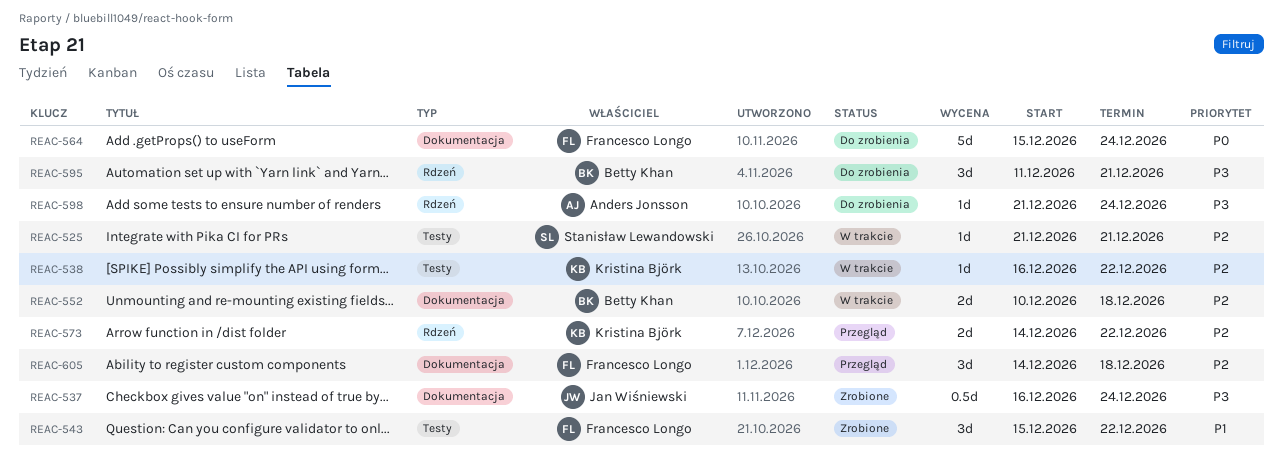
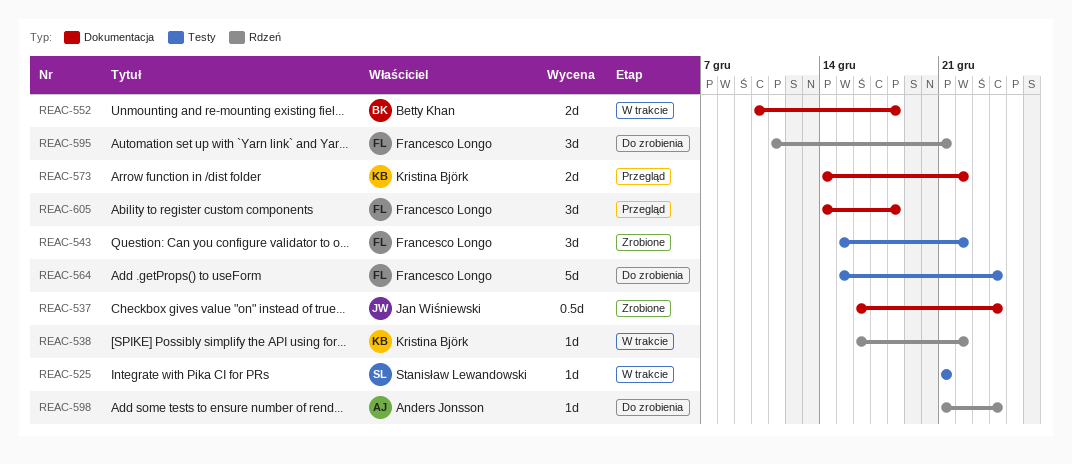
REAC-538, label: Testy -> Rdzeń
REAC-564, label: Dokumentacja -> Testy
REAC-573, label: Rdzeń -> Dokumentacja
REAC-595, owner: Betty Khan -> Francesco Longo

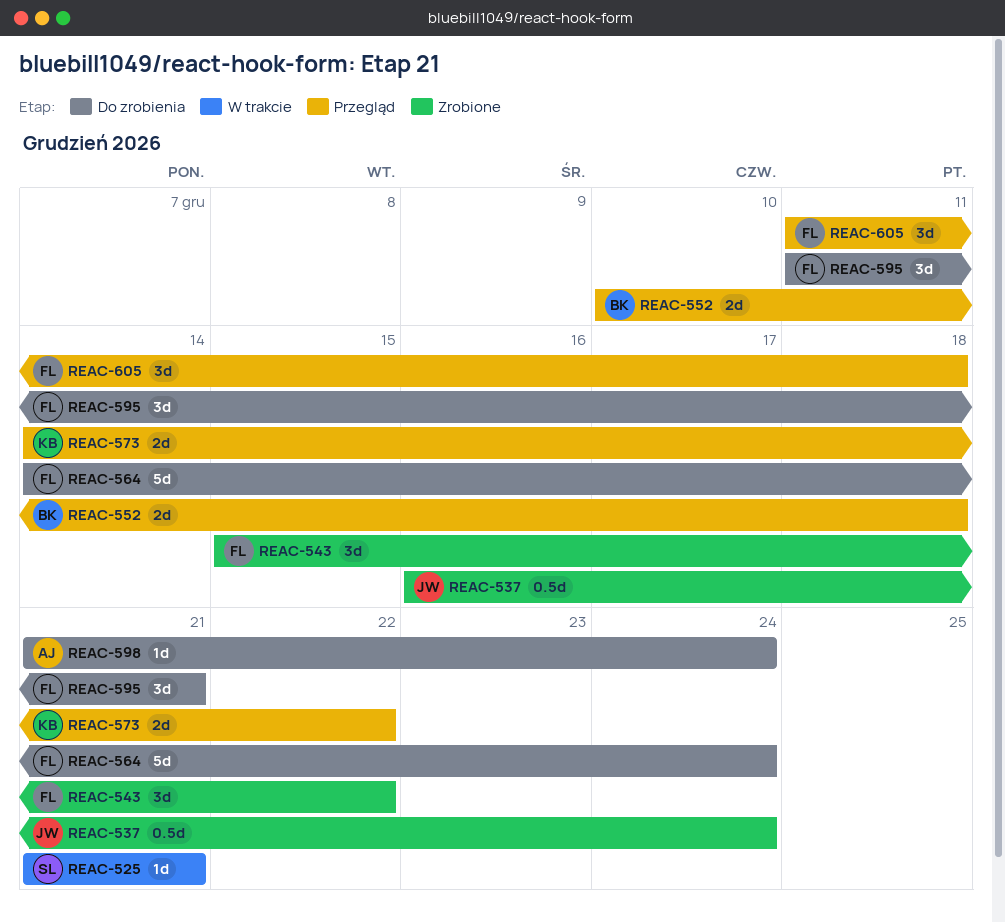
REAC-538: present -> none
REAC-552, status: W trakcie -> Przegląd
REAC-564, start: Dec 15 -> Dec 14
REAC-605, start: Dec 14 -> Dec 11

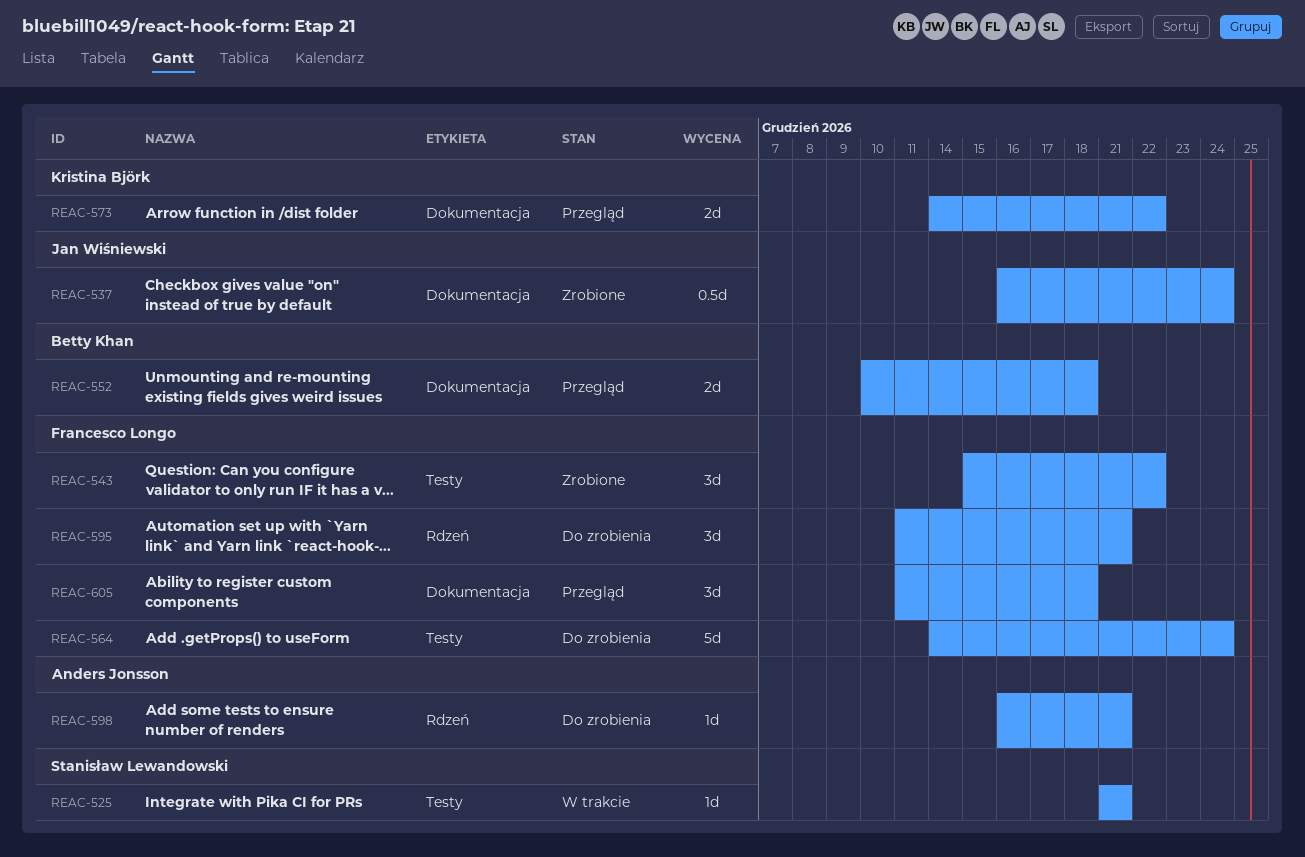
REAC-598, start: Dec 21 -> Dec 16
REAC-598, due: Dec 24 -> Dec 21

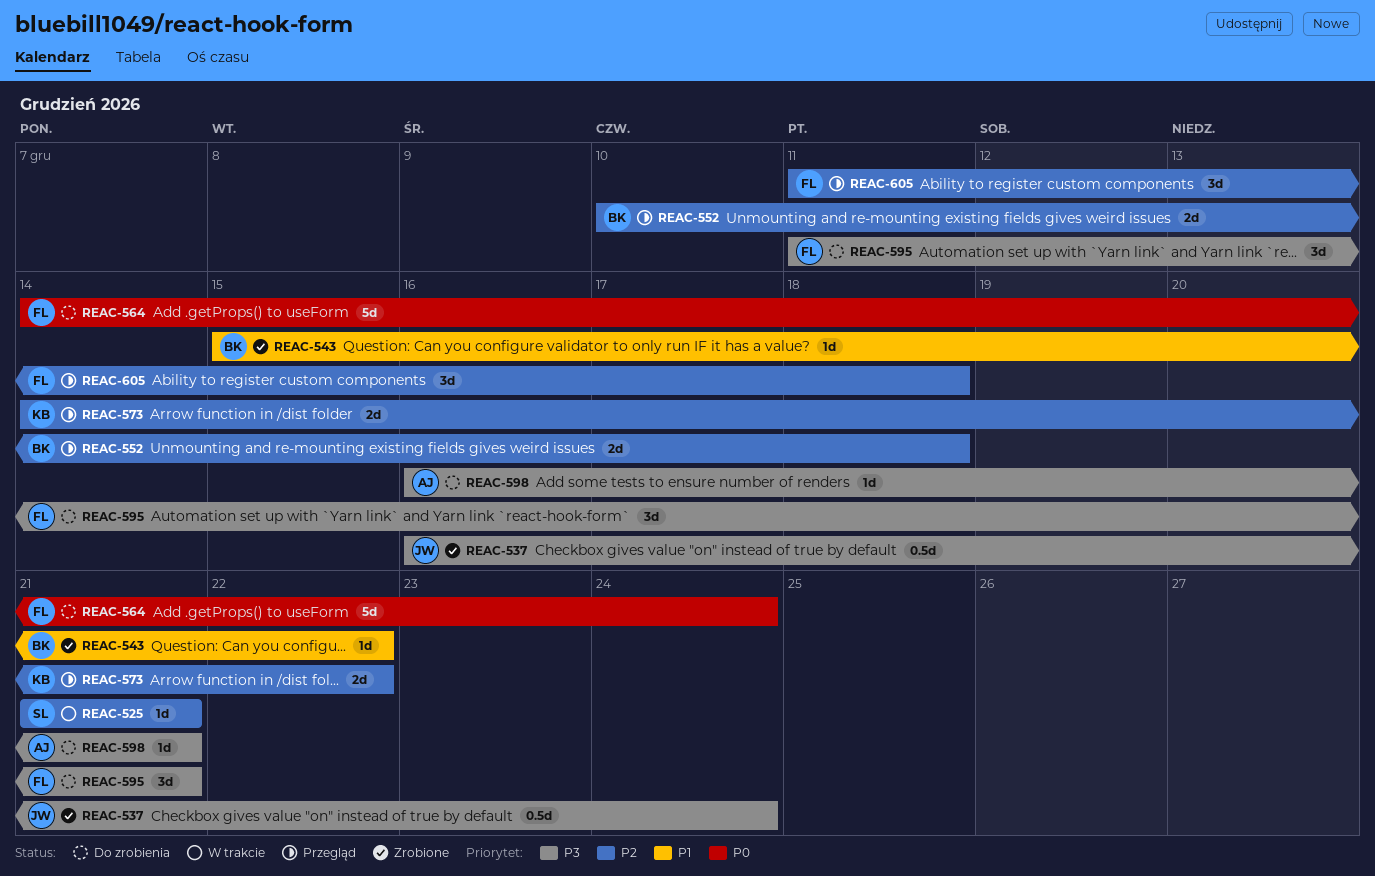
REAC-543, owner: Francesco Longo -> Betty Khan
REAC-543, estimate: 3d -> 1d

